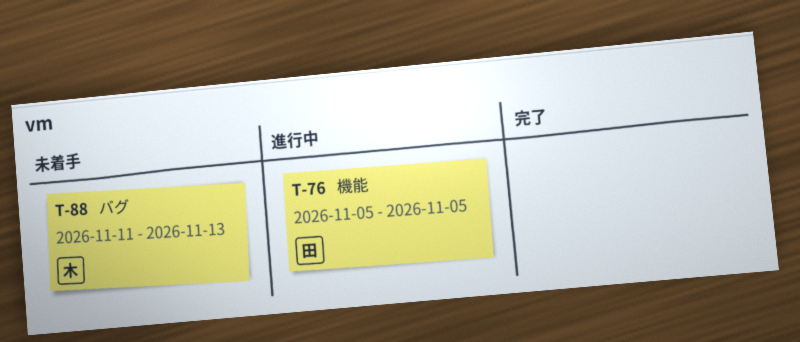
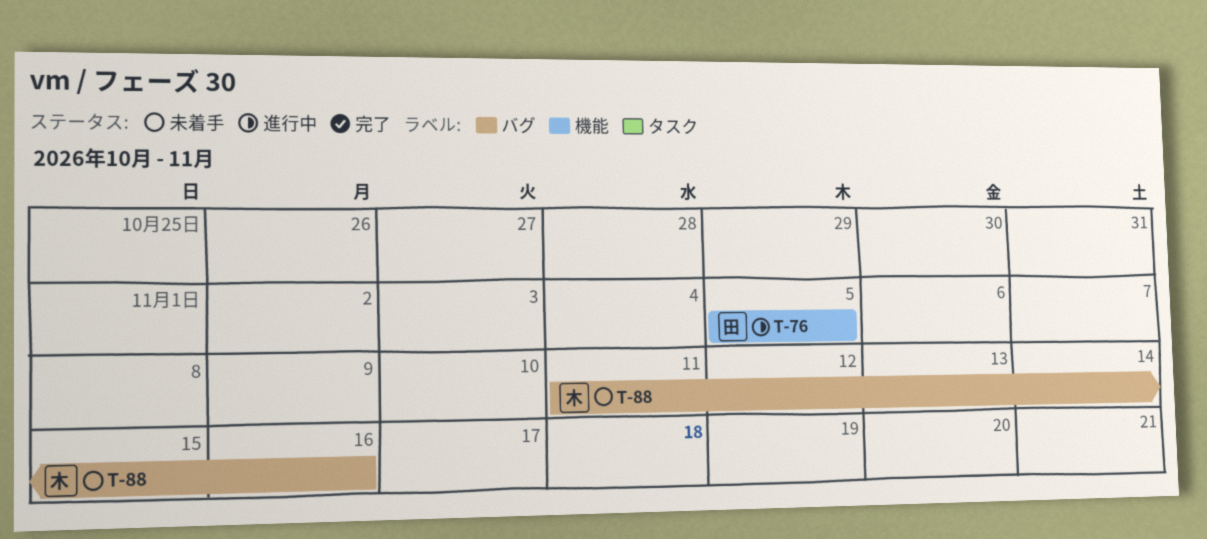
T-88, due: Nov 13 -> Nov 16

